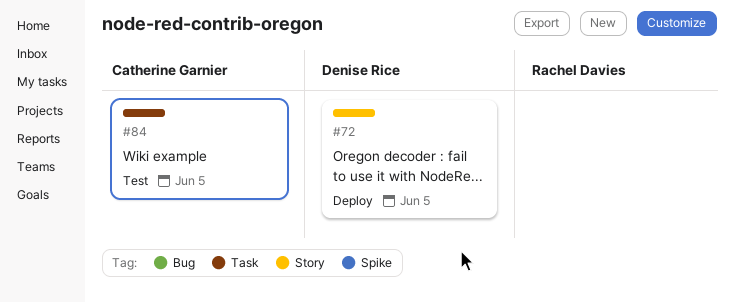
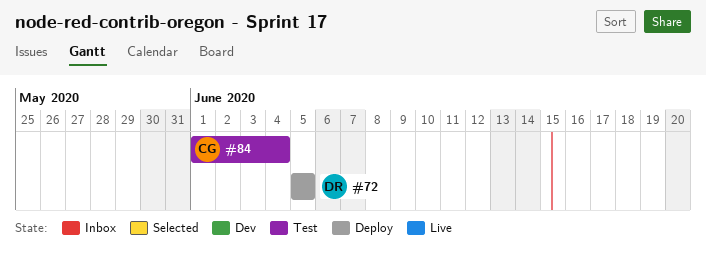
#84, due: Jun 5 -> Jun 4

